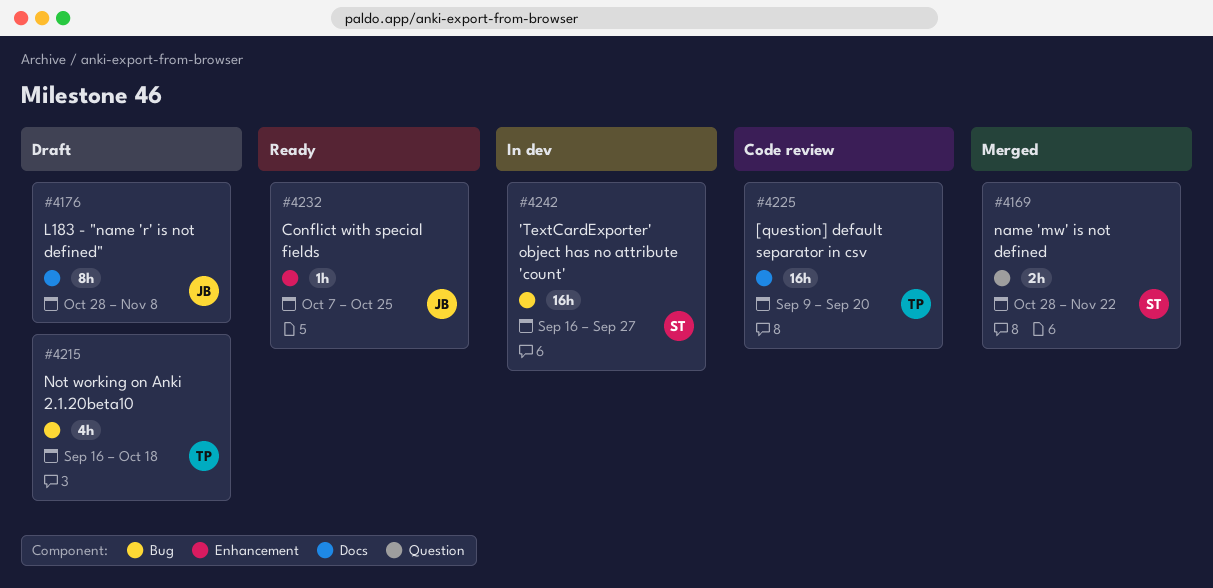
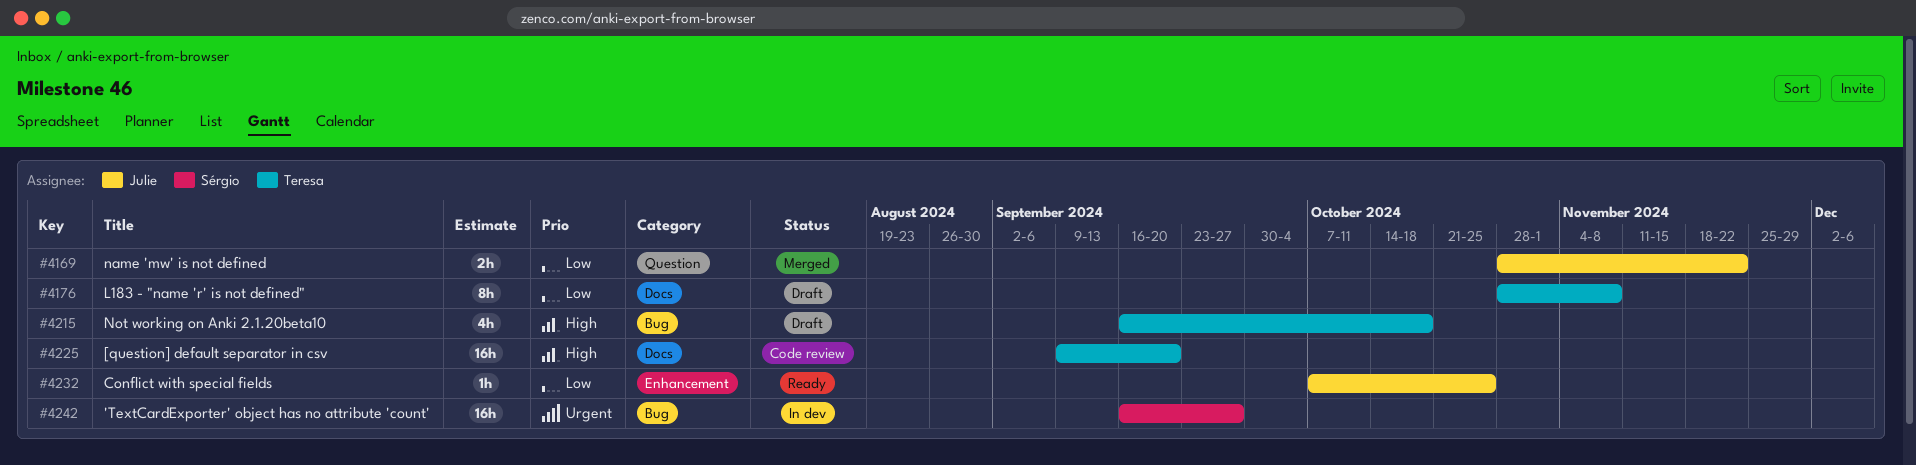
#4169, owner: Sérgio -> Julie
#4176, owner: Julie -> Teresa

